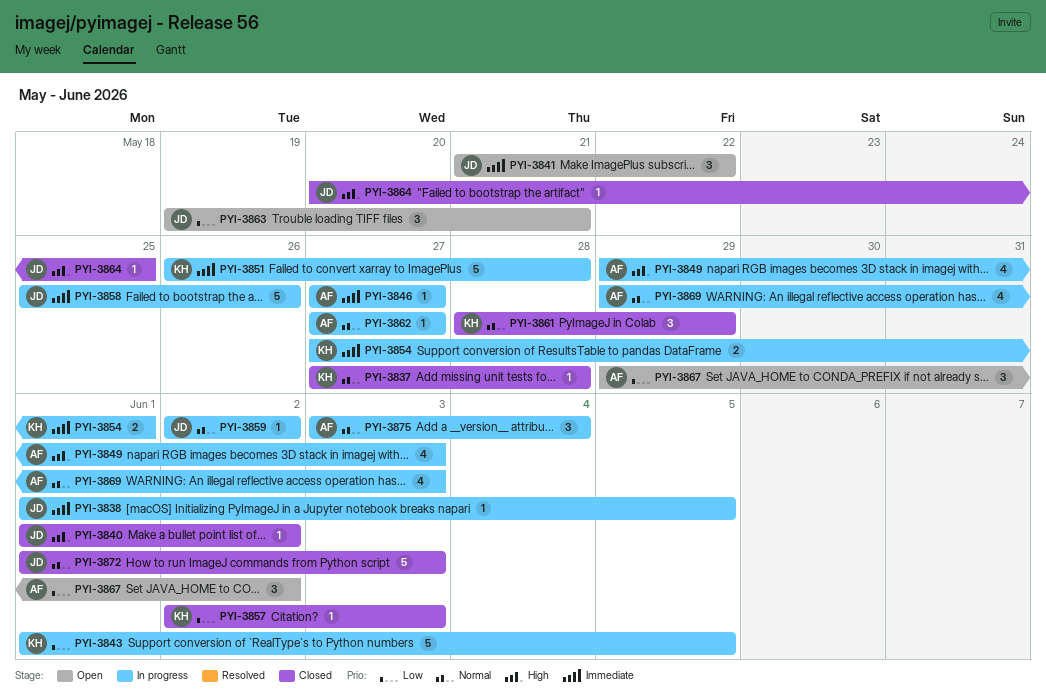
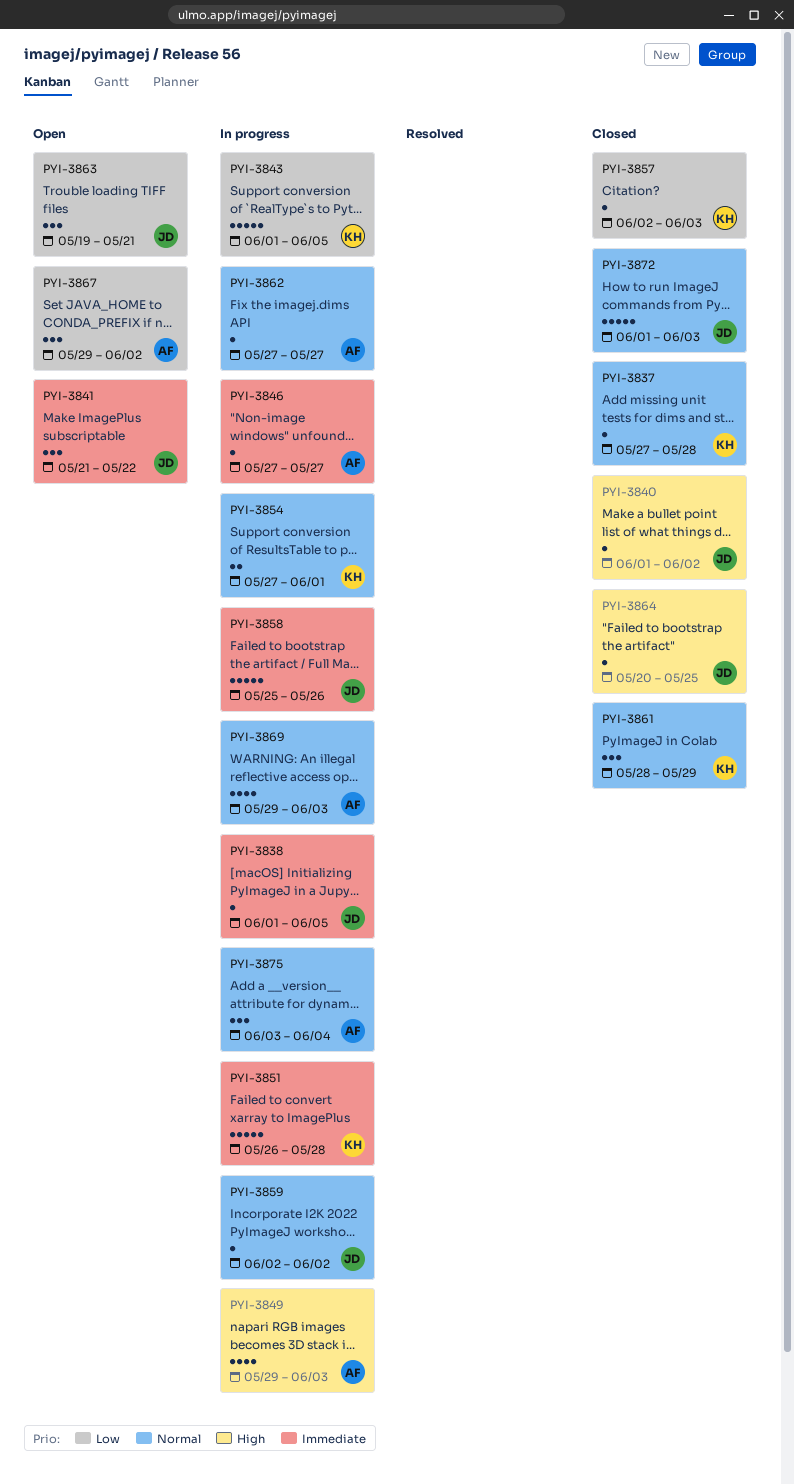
PYI-3854, priority: Immediate -> Normal

